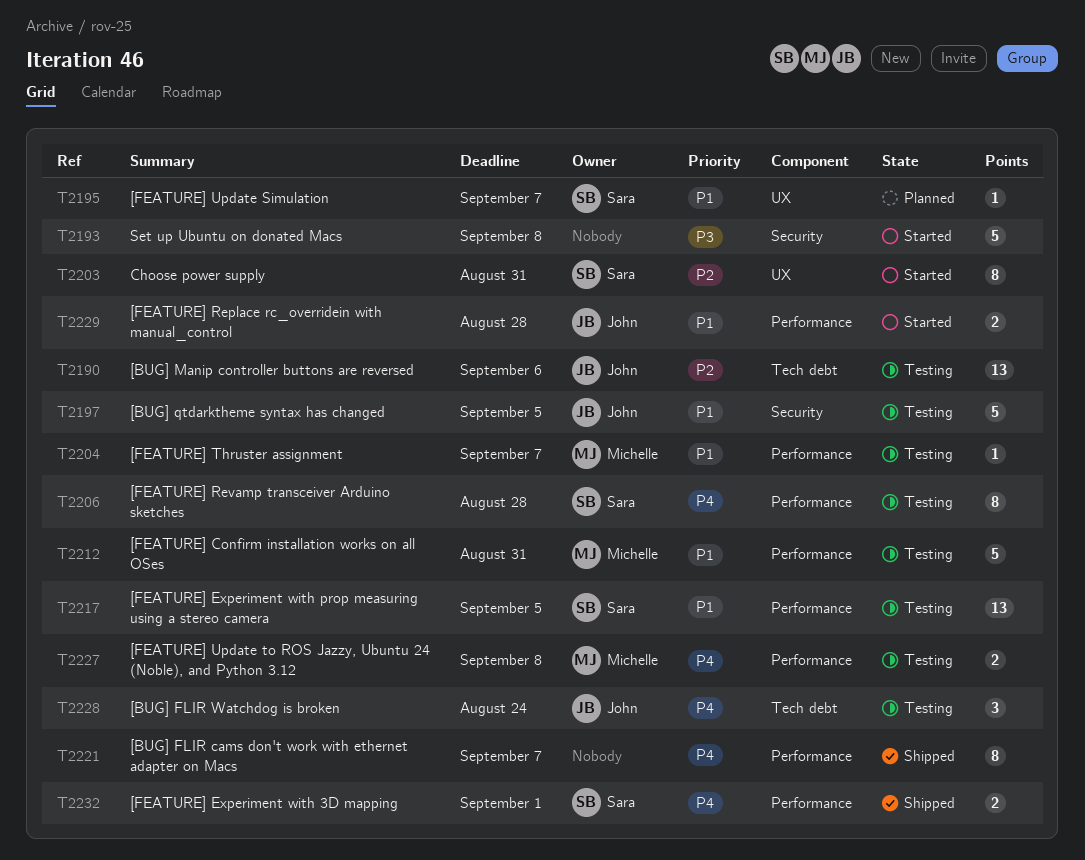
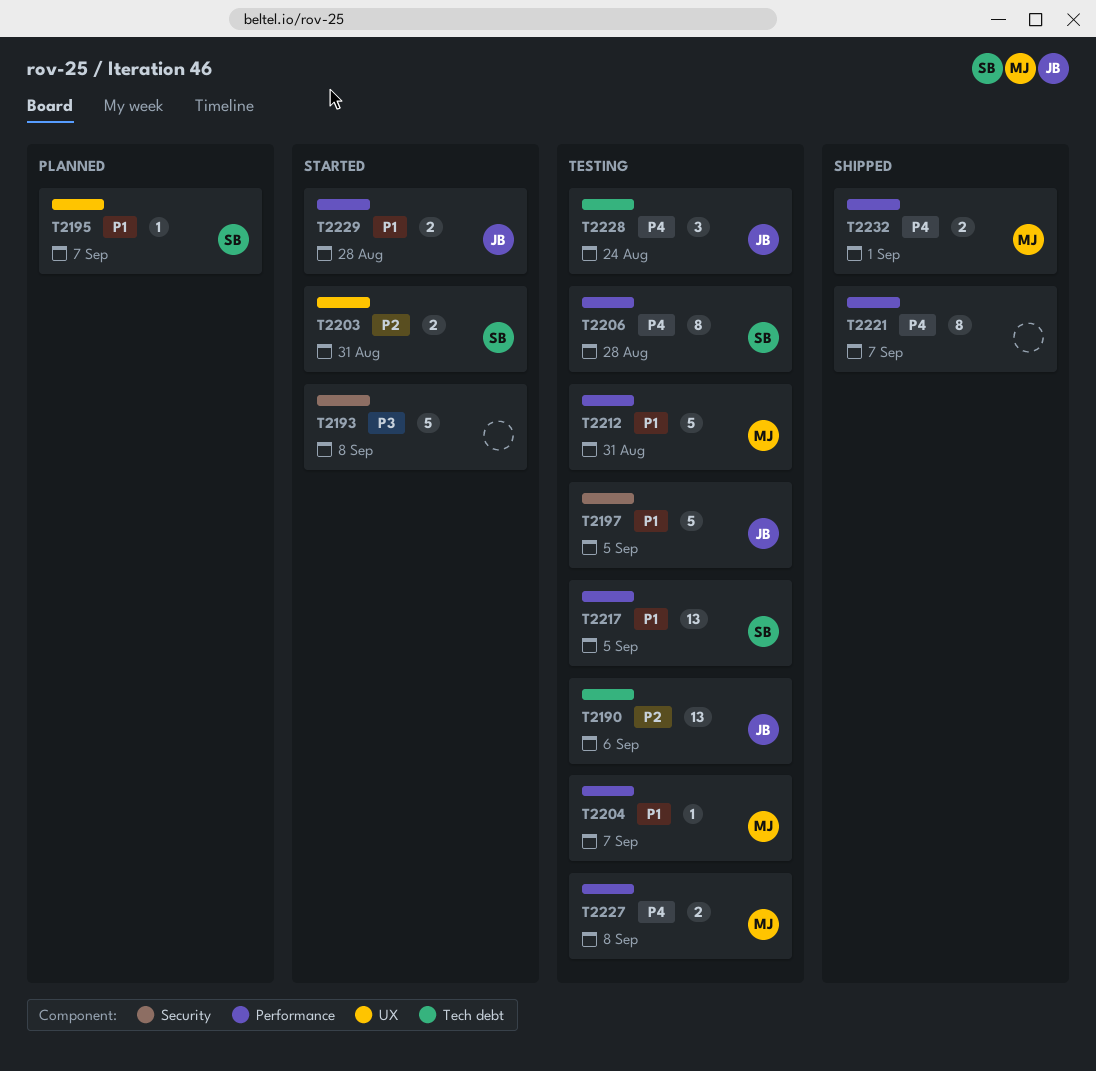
T2203, estimate: 8 -> 2
T2232, owner: Sara -> Michelle

